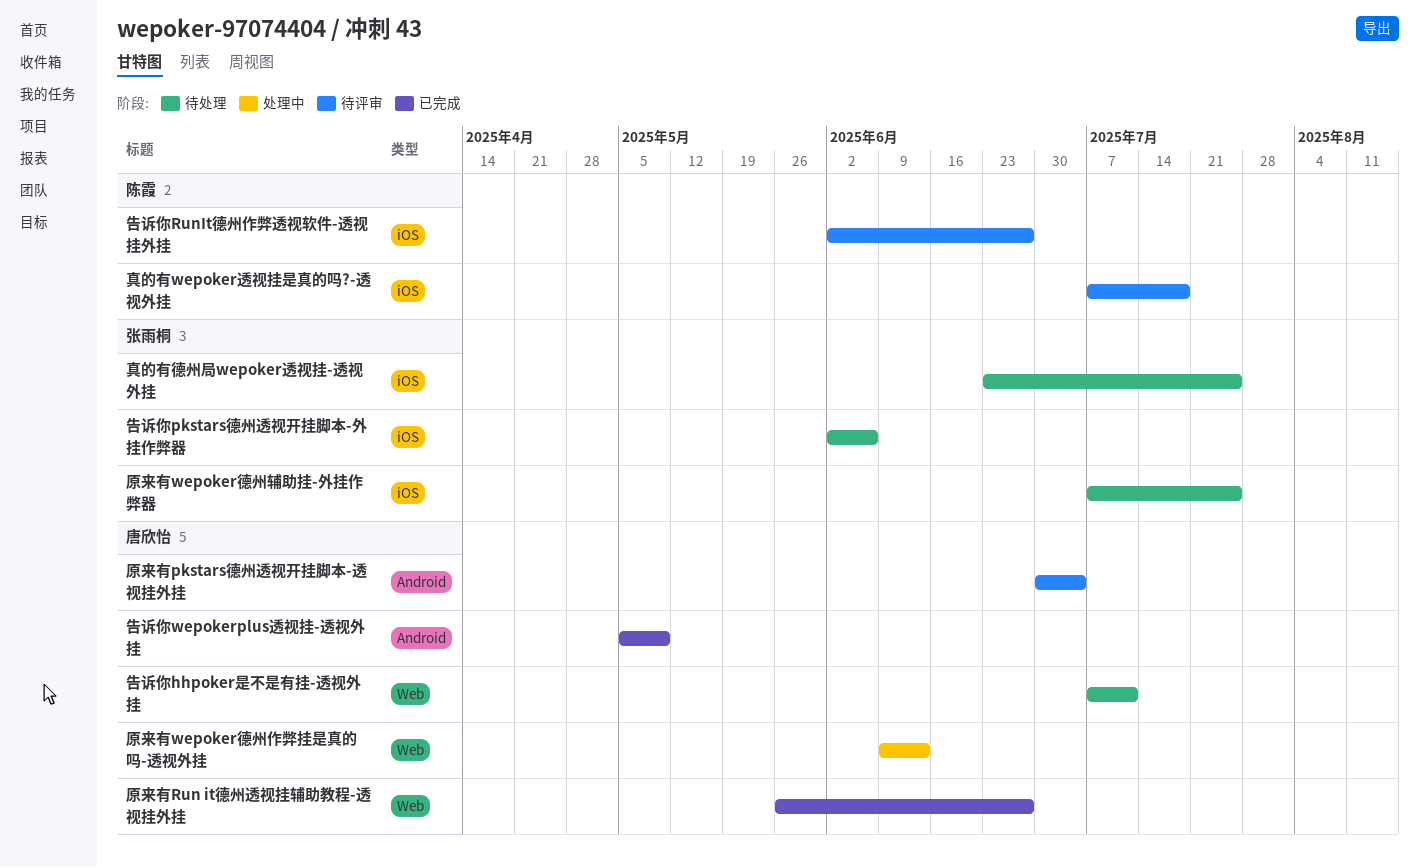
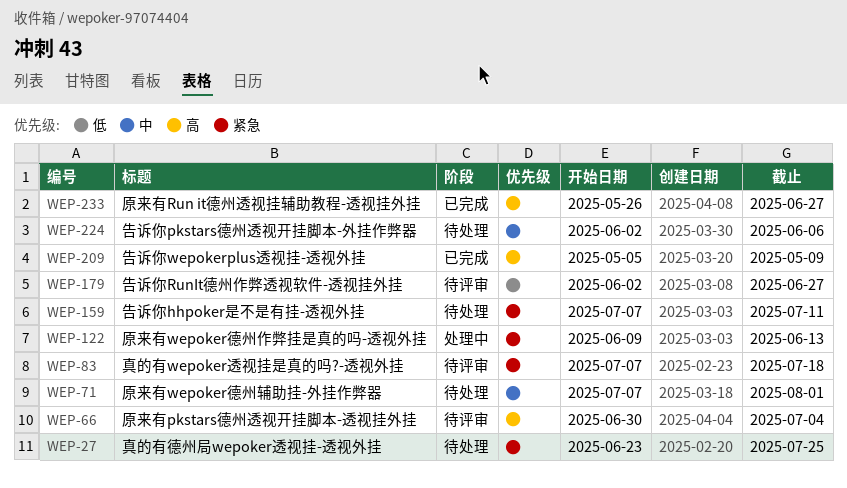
原来有wepoker德州辅助挂-外挂作弊器, due: Jul 25 -> Aug 1

